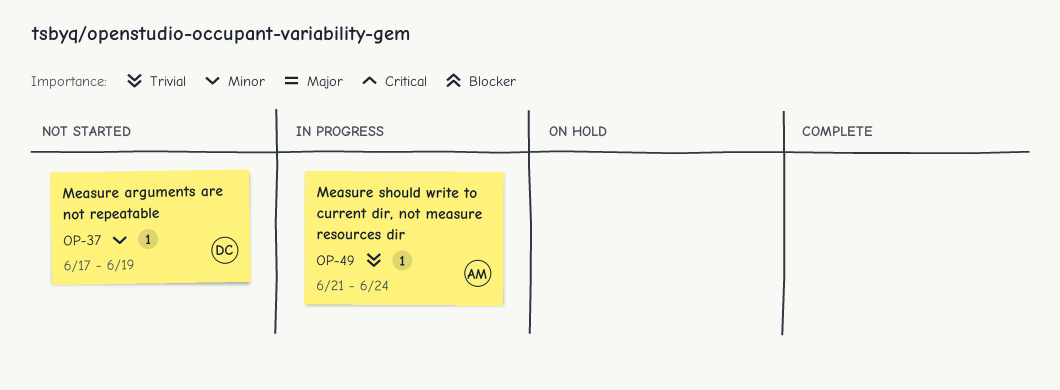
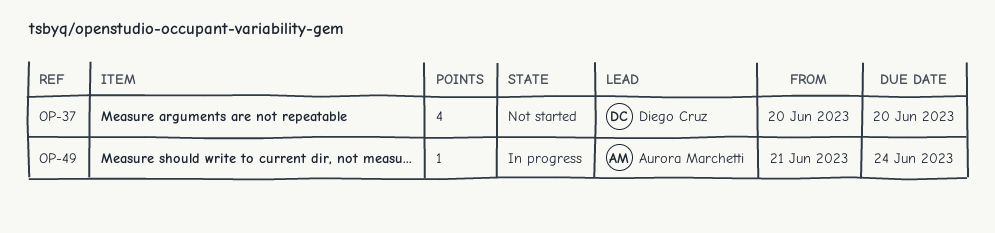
OP-37, estimate: 1 -> 4
OP-37, start: Jun 17 -> Jun 20
OP-37, due: Jun 19 -> Jun 20

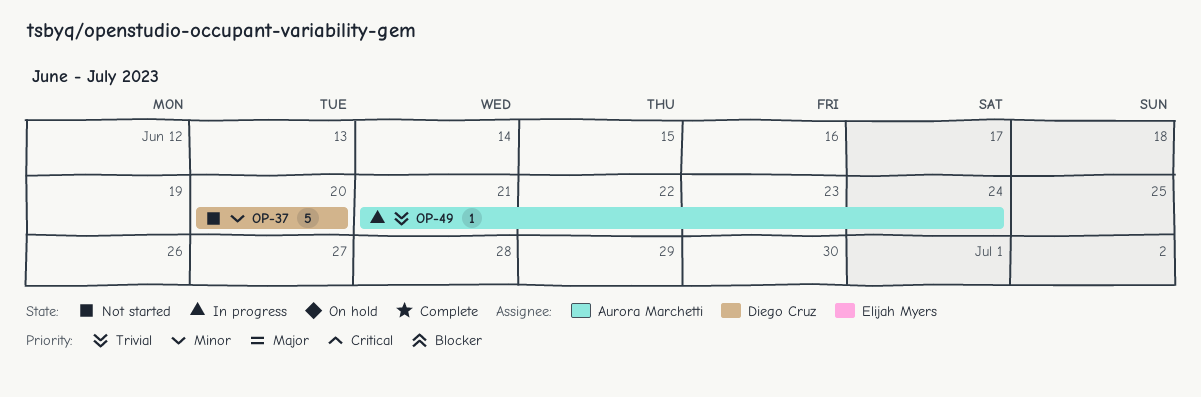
OP-37, estimate: 4 -> 5

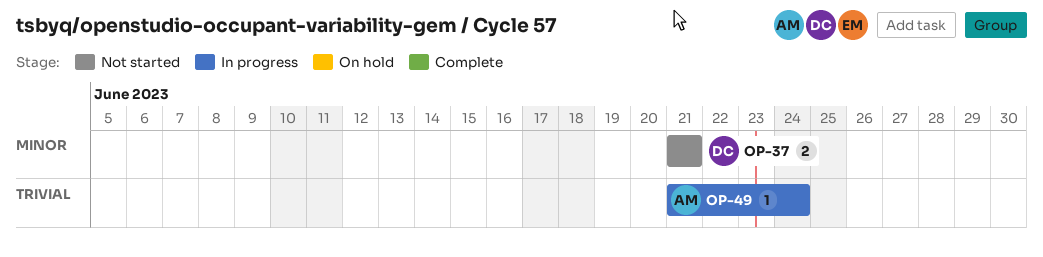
OP-37, estimate: 5 -> 2
OP-37, start: Jun 20 -> Jun 21
OP-37, due: Jun 20 -> Jun 21

